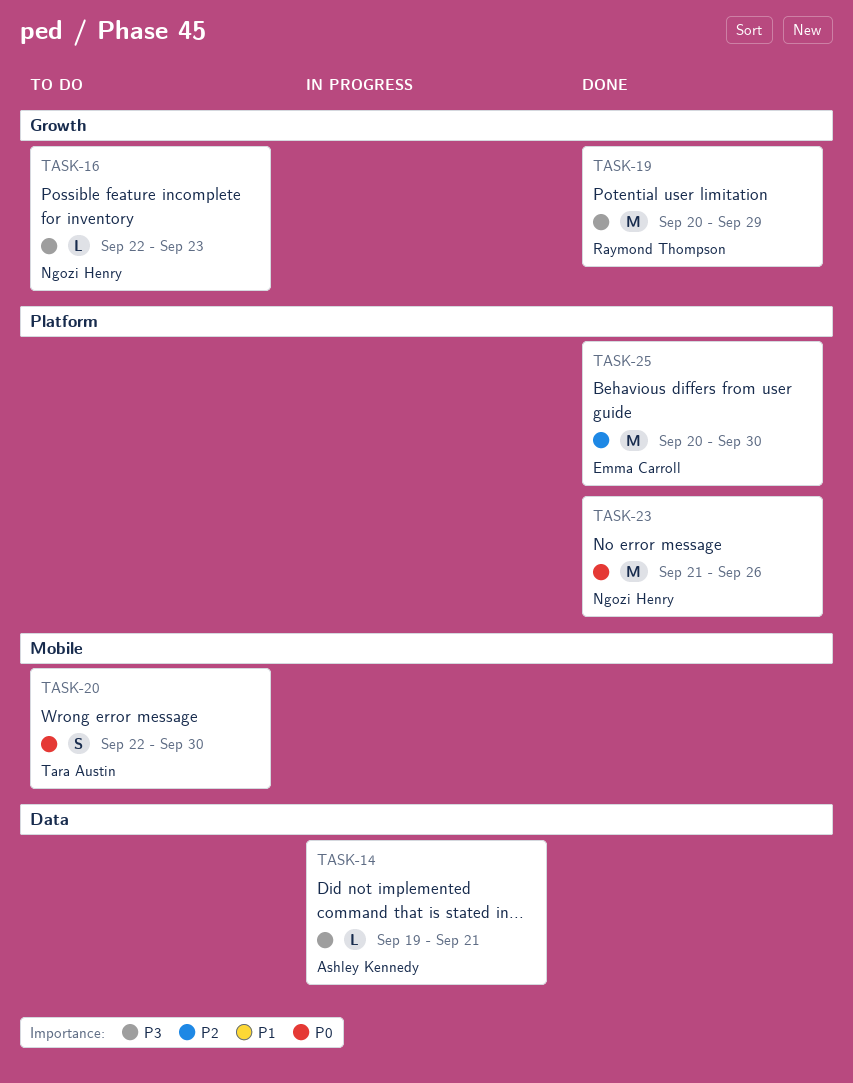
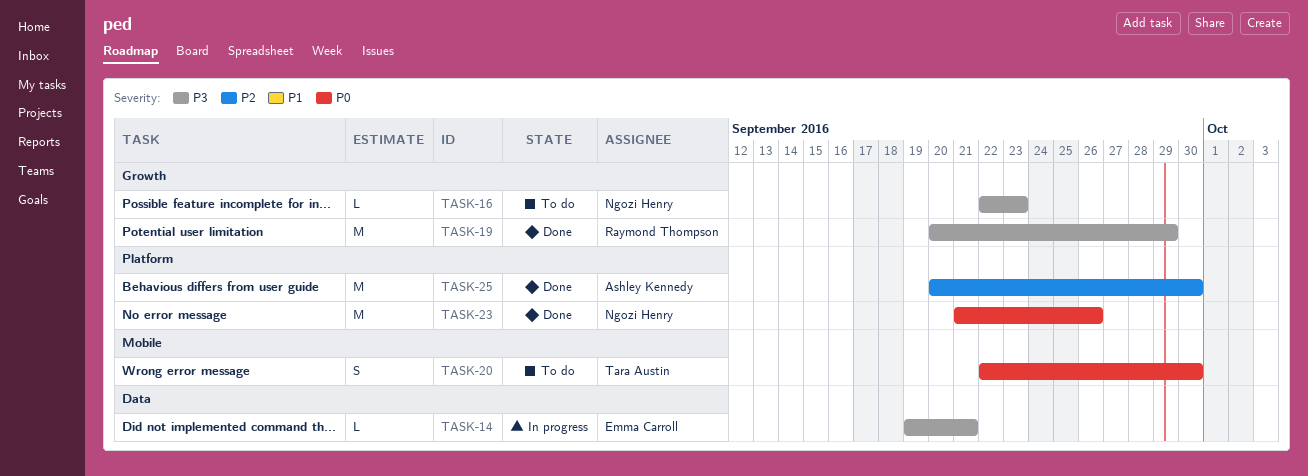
TASK-14, owner: Ashley Kennedy -> Emma Carroll
TASK-25, owner: Emma Carroll -> Ashley Kennedy

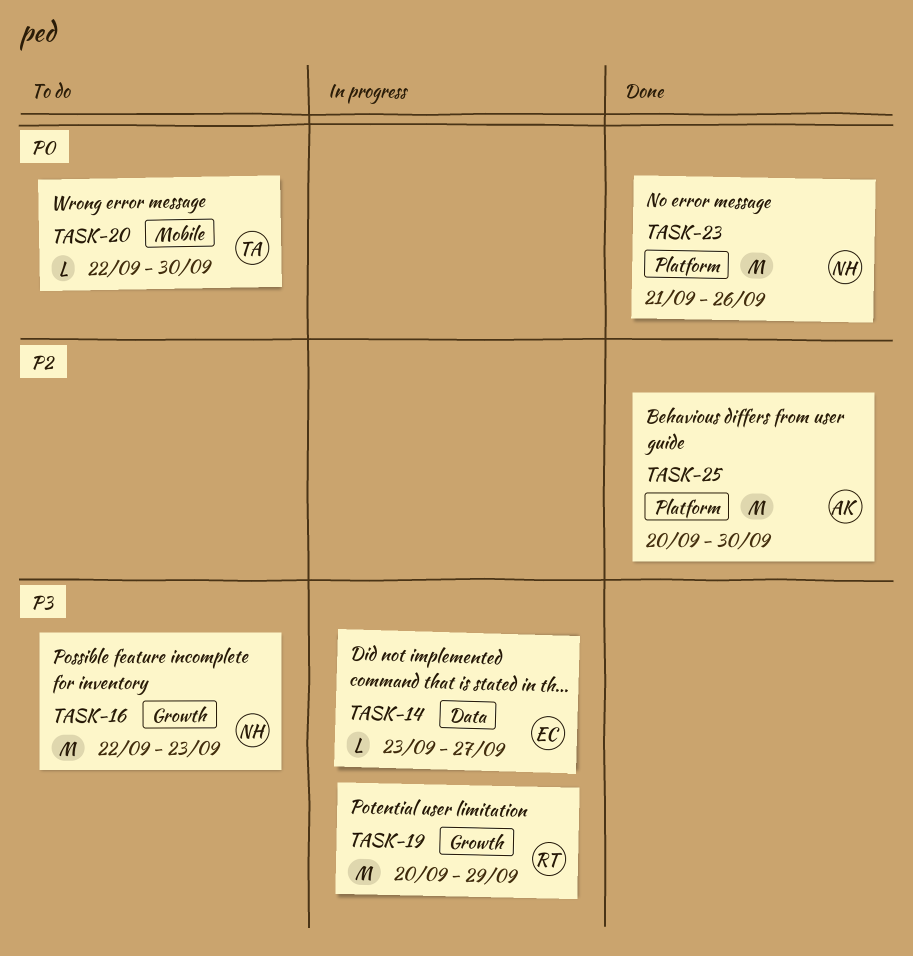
TASK-14, start: Sep 19 -> Sep 23
TASK-14, due: Sep 21 -> Sep 27
TASK-16, estimate: L -> M
TASK-19, status: Done -> In progress
TASK-20, estimate: S -> L

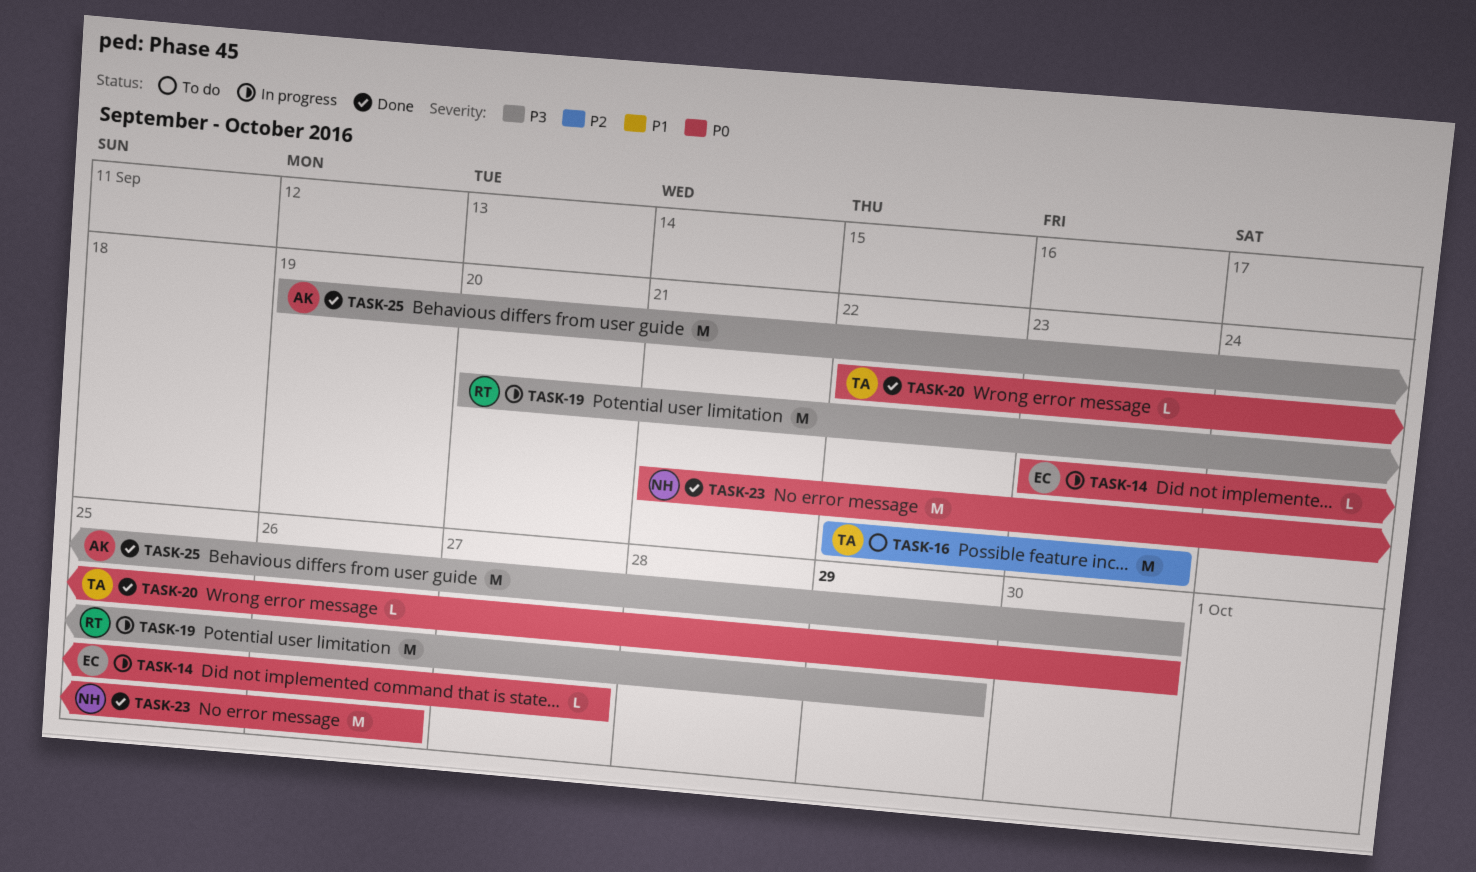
TASK-14, priority: P3 -> P0
TASK-16, owner: NH -> TA
TASK-16, priority: P3 -> P2
TASK-20, status: To do -> Done
TASK-25, priority: P2 -> P3
TASK-25, start: Sep 20 -> Sep 19

